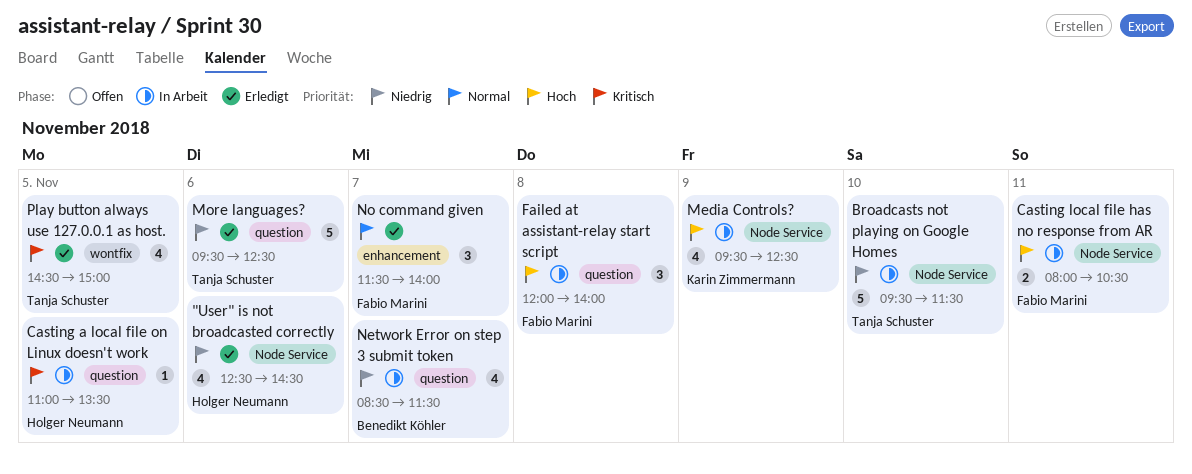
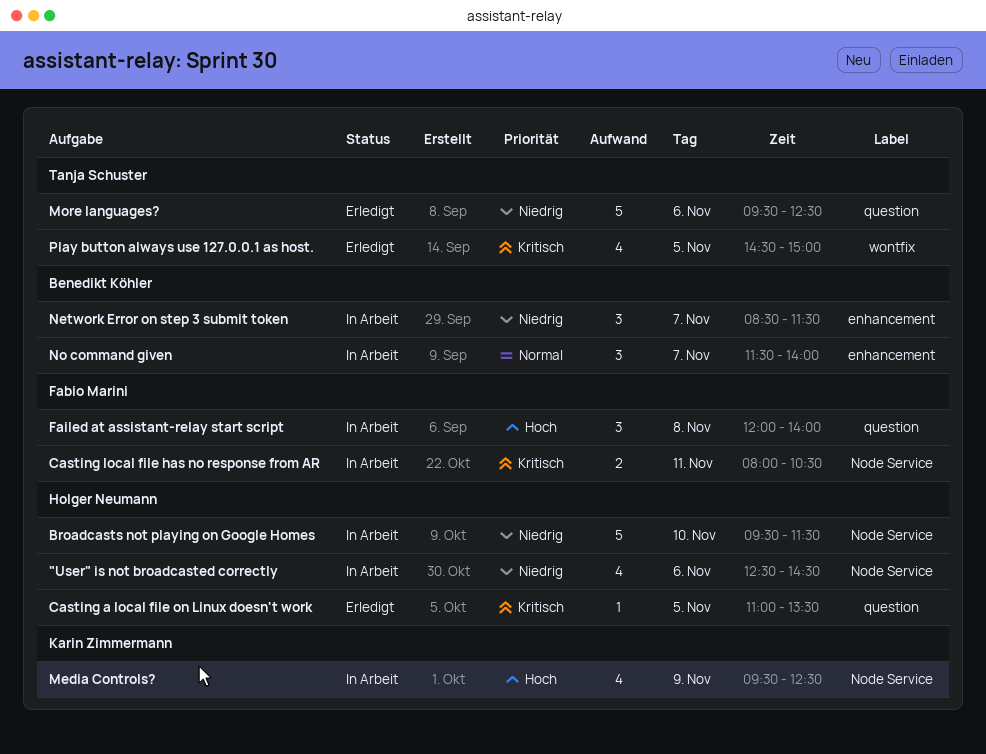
"User" is not broadcasted correctly, status: Erledigt -> In Arbeit
Broadcasts not playing on Google Homes, owner: Tanja Schuster -> Holger Neumann
Casting a local file on Linux doesn't work, status: In Arbeit -> Erledigt
Casting local file has no response from AR, priority: Hoch -> Kritisch
Network Error on step 3 submit token, label: question -> enhancement
Network Error on step 3 submit token, estimate: 4 -> 3
No command given, status: Erledigt -> In Arbeit
No command given, owner: Fabio Marini -> Benedikt Köhler

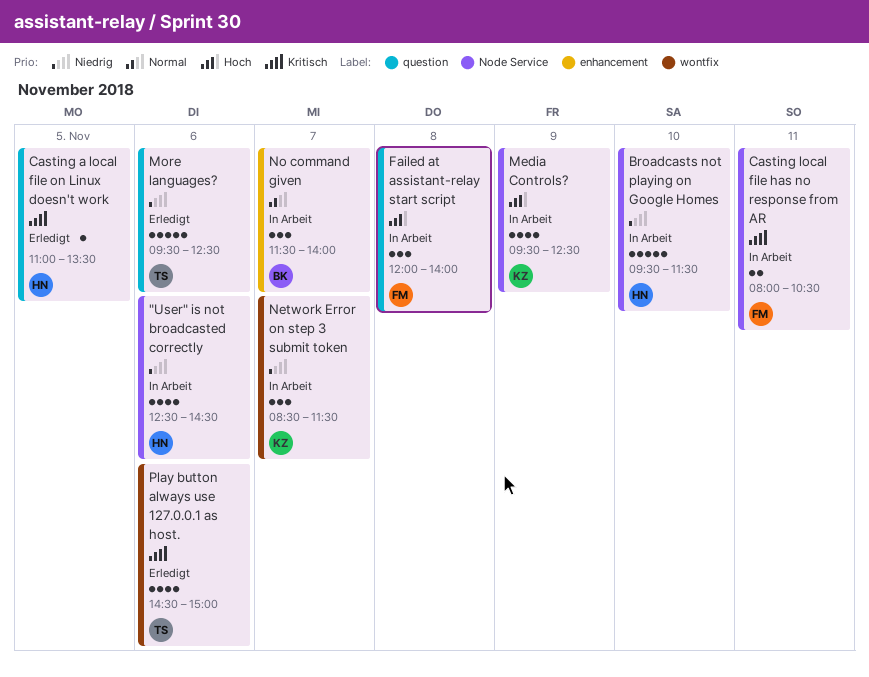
Network Error on step 3 submit token, owner: Benedikt Köhler -> Karin Zimmermann
Network Error on step 3 submit token, label: enhancement -> wontfix
Play button always use 127.0.0.1 as host., day: Nov 5 -> Nov 6

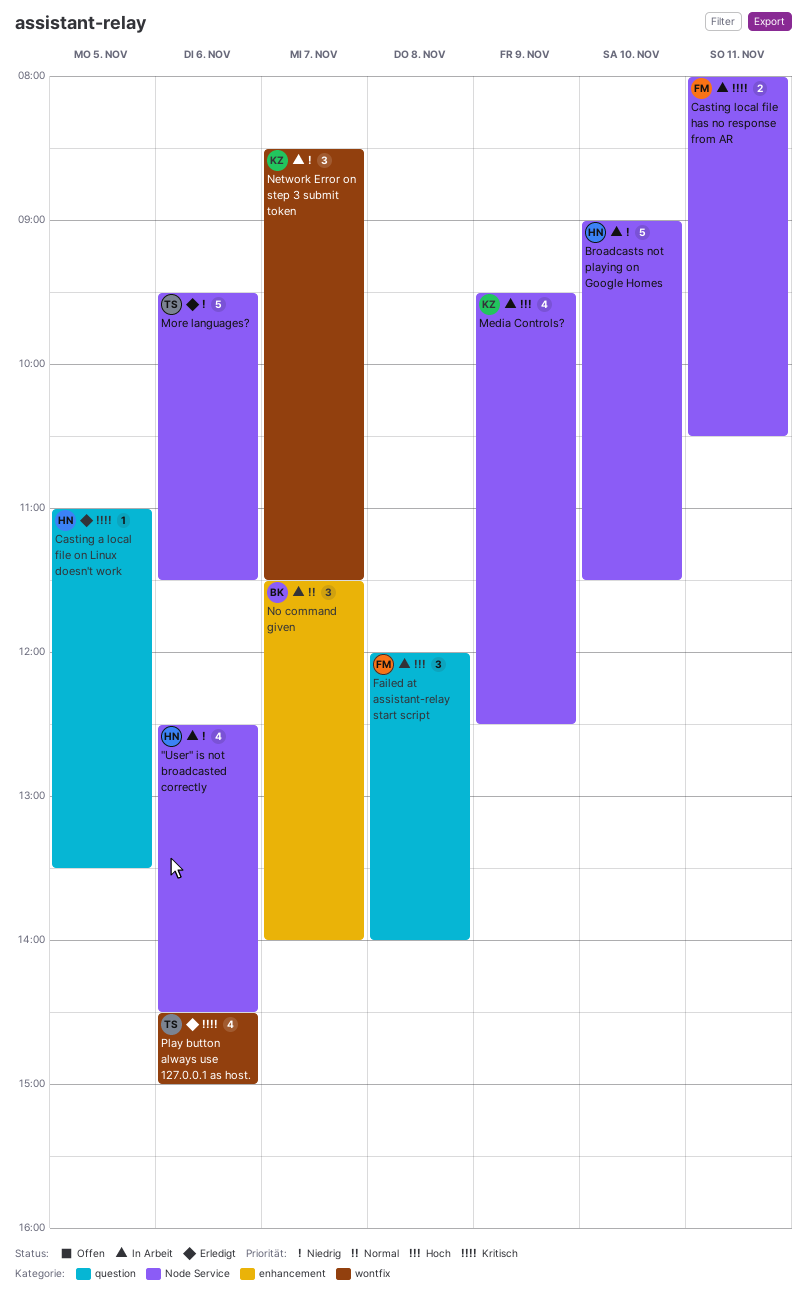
Broadcasts not playing on Google Homes, begins: 09:30 -> 09:00
More languages?, label: question -> Node Service
More languages?, ends: 12:30 -> 11:30

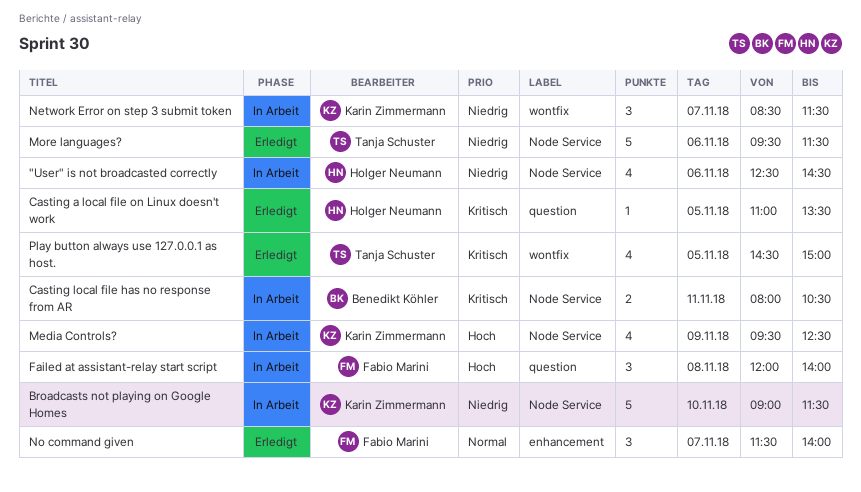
Broadcasts not playing on Google Homes, owner: Holger Neumann -> Karin Zimmermann
Casting local file has no response from AR, owner: Fabio Marini -> Benedikt Köhler
No command given, status: In Arbeit -> Erledigt
No command given, owner: Benedikt Köhler -> Fabio Marini
Play button always use 127.0.0.1 as host., day: Nov 6 -> Nov 5

